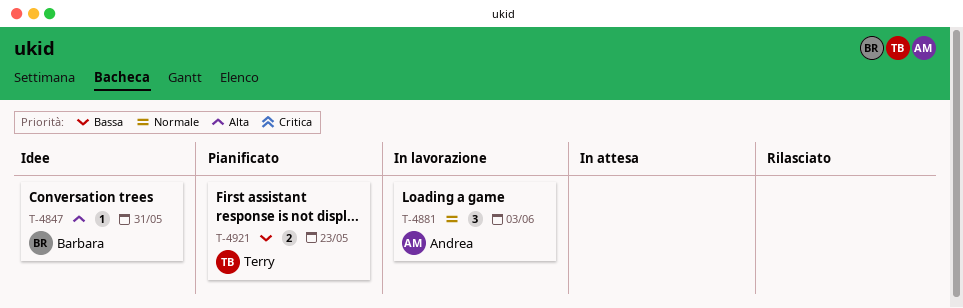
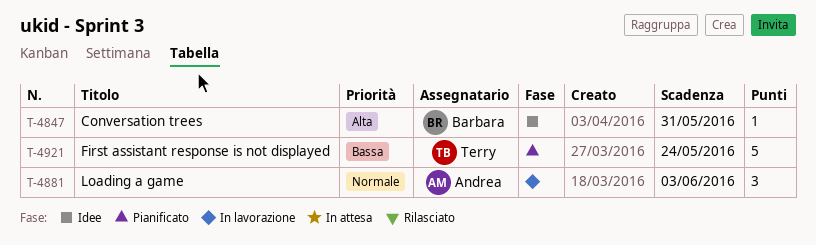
T-4921, estimate: 2 -> 5
T-4921, due: May 23 -> May 24

